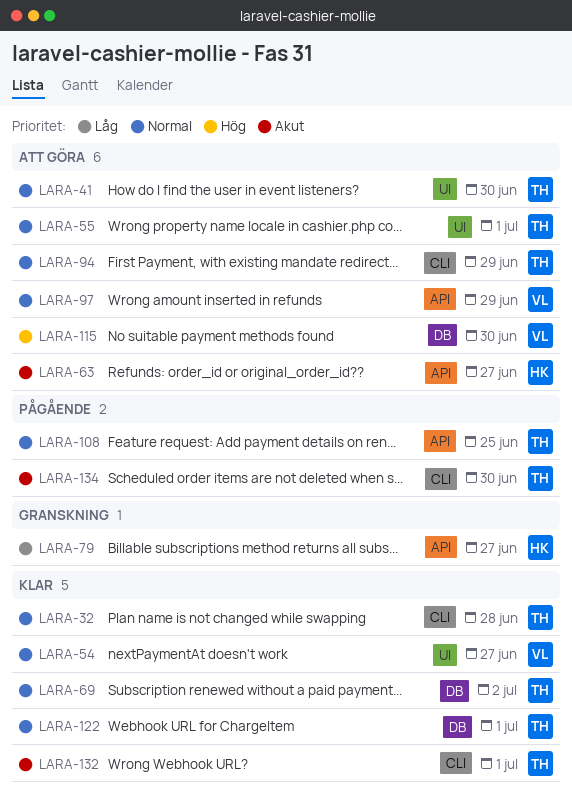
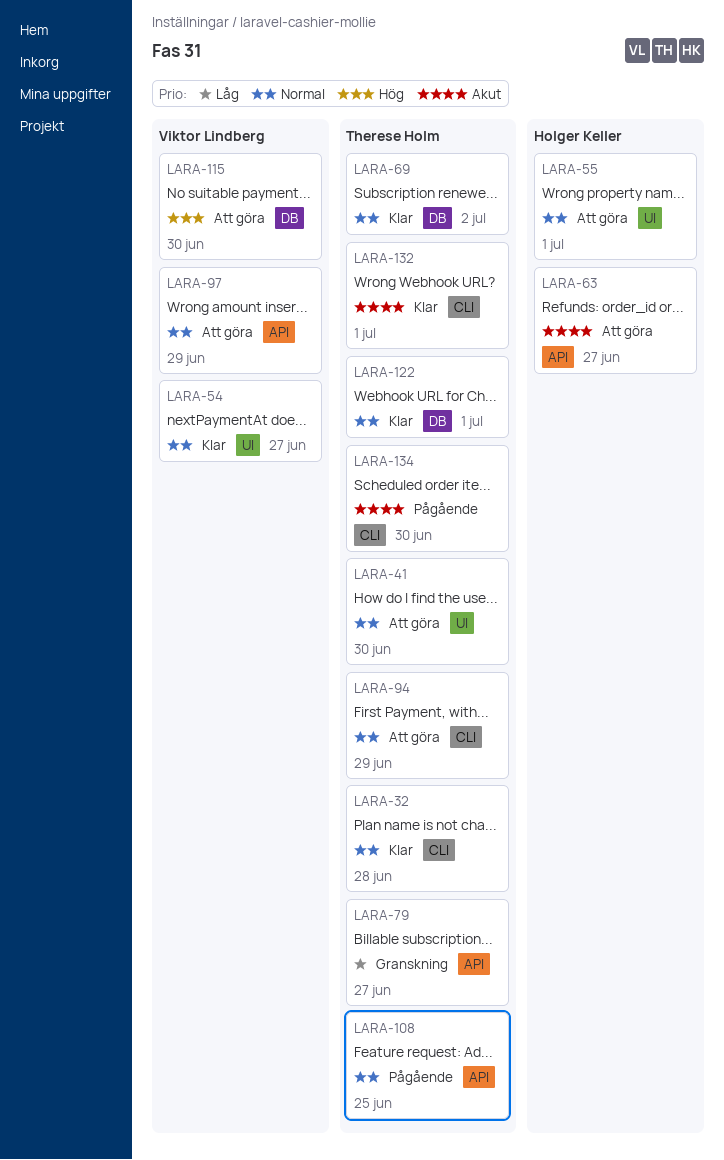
LARA-55, owner: Therese Holm -> Holger Keller
LARA-79, owner: Holger Keller -> Therese Holm

